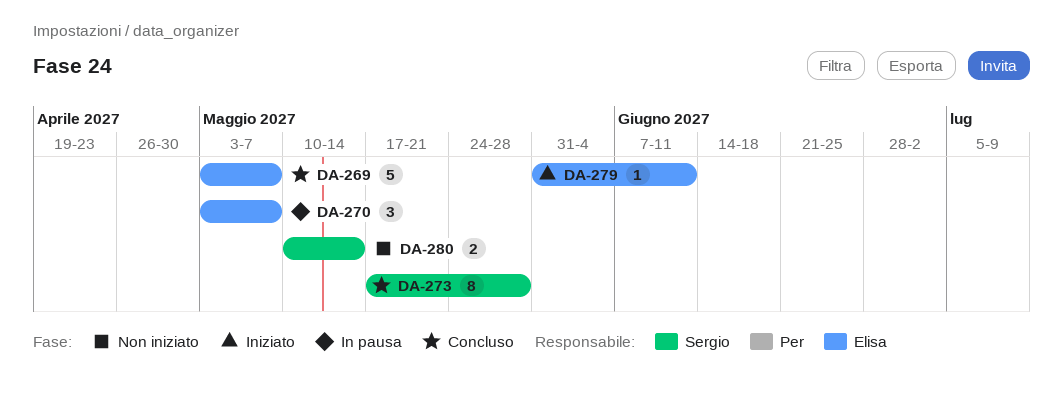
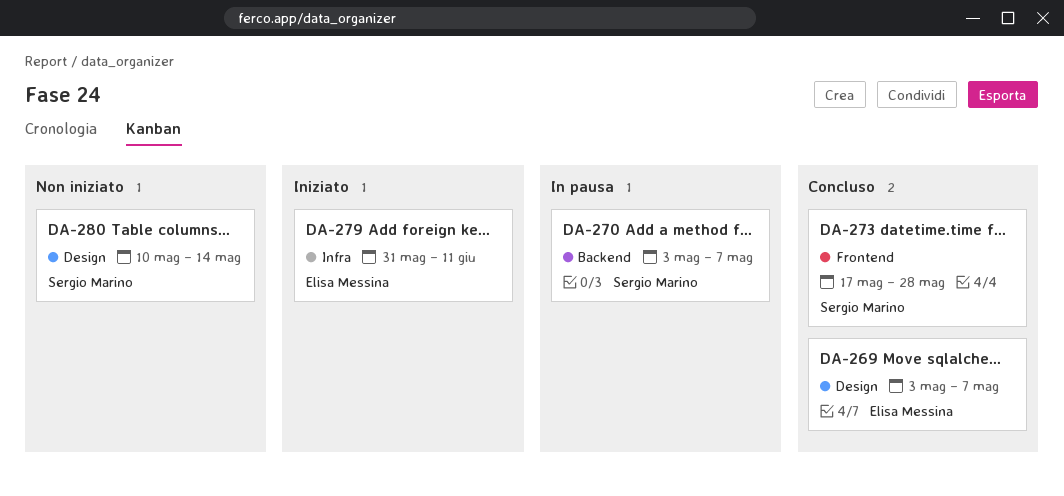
DA-270, owner: Elisa Messina -> Sergio Marino

